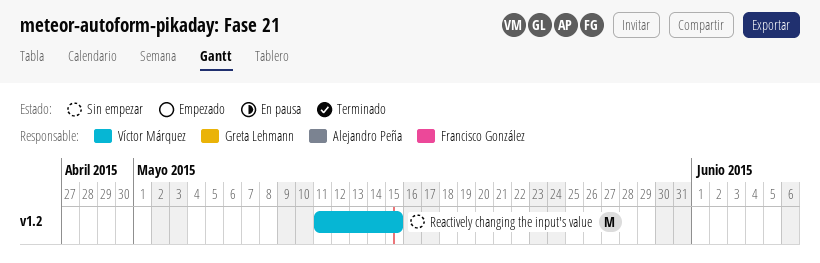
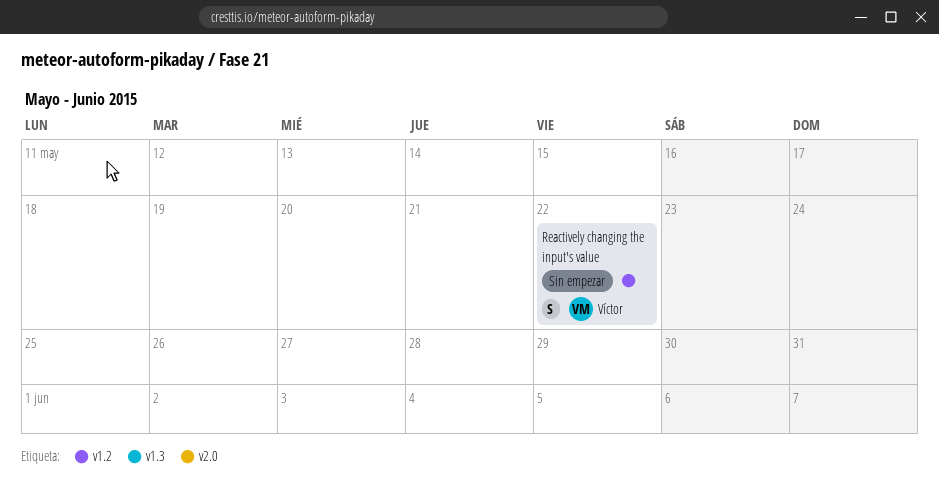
Reactively changing the input's value, estimate: M -> S
Reactively changing the input's value, due: May 15 -> May 22

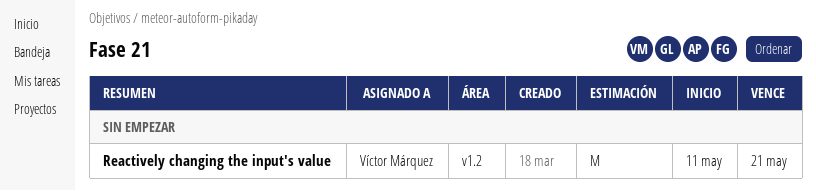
Reactively changing the input's value, estimate: S -> M
Reactively changing the input's value, due: May 22 -> May 21

